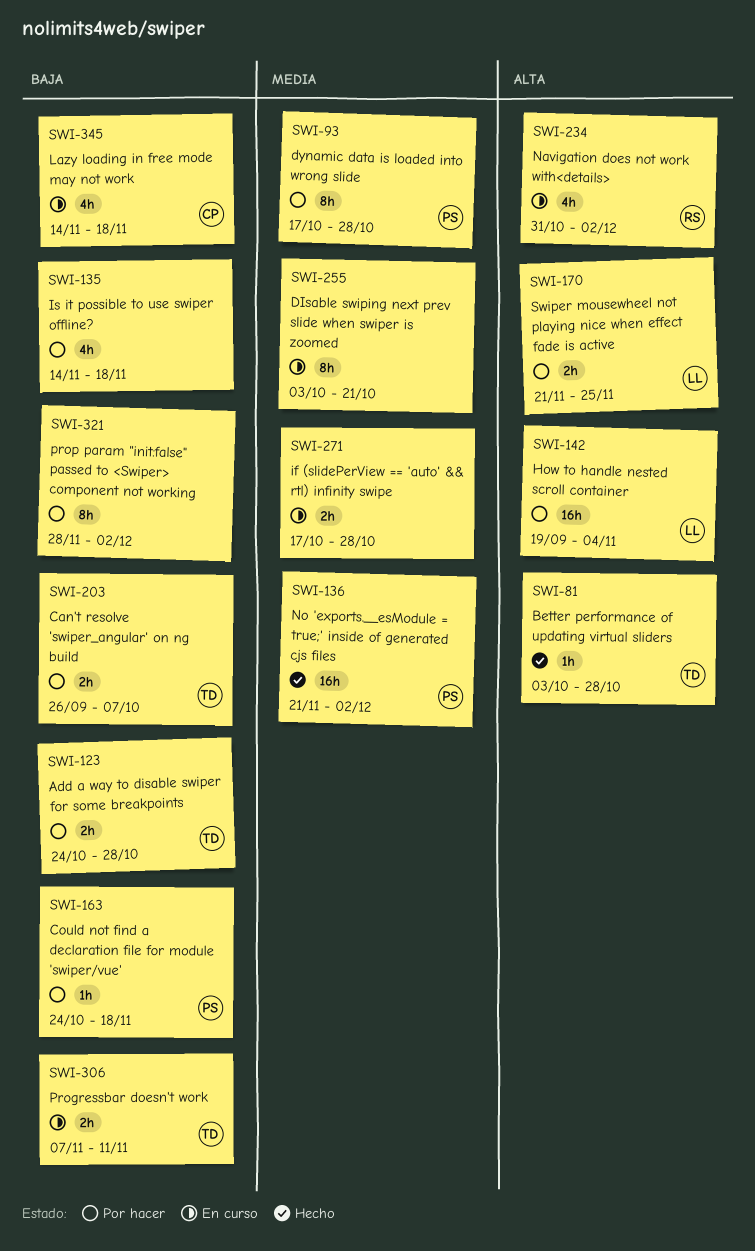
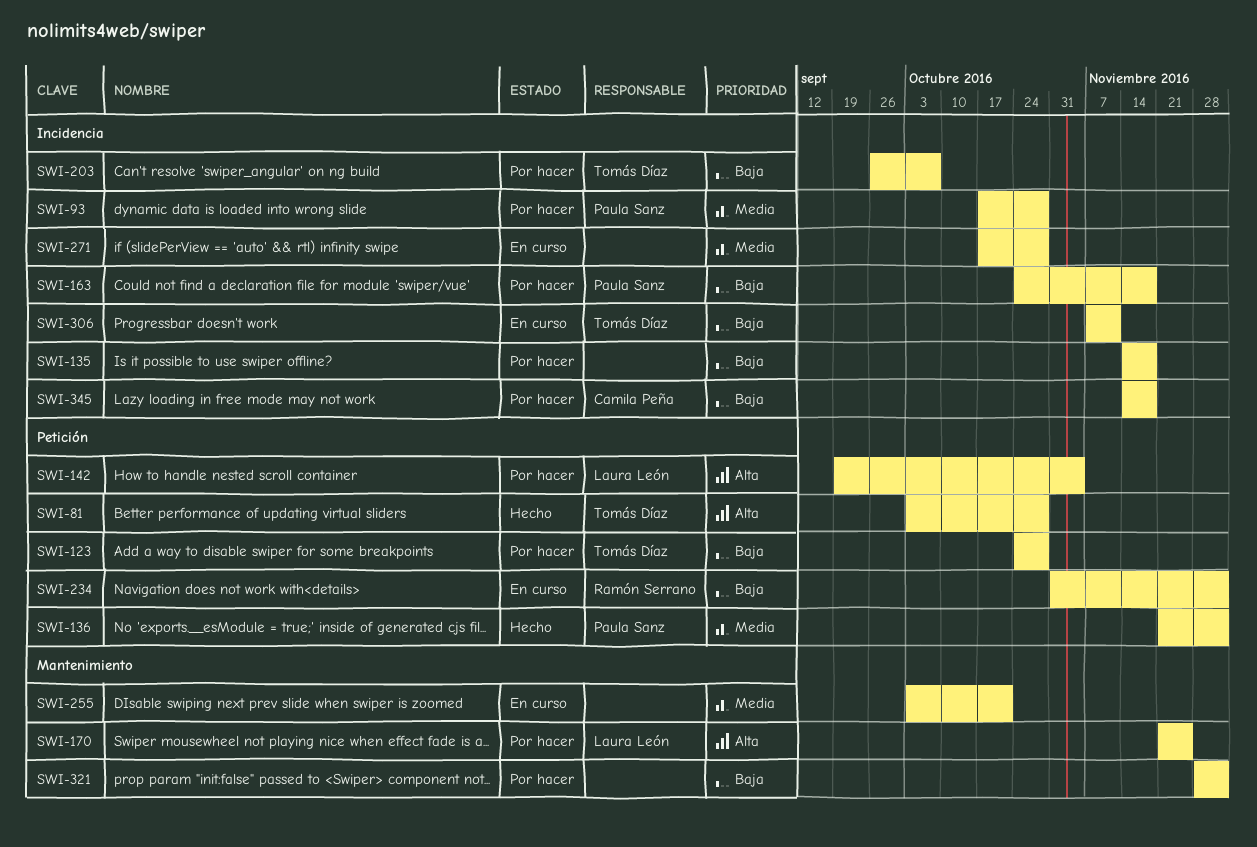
SWI-234, priority: Alta -> Baja
SWI-345, status: En curso -> Por hacer

